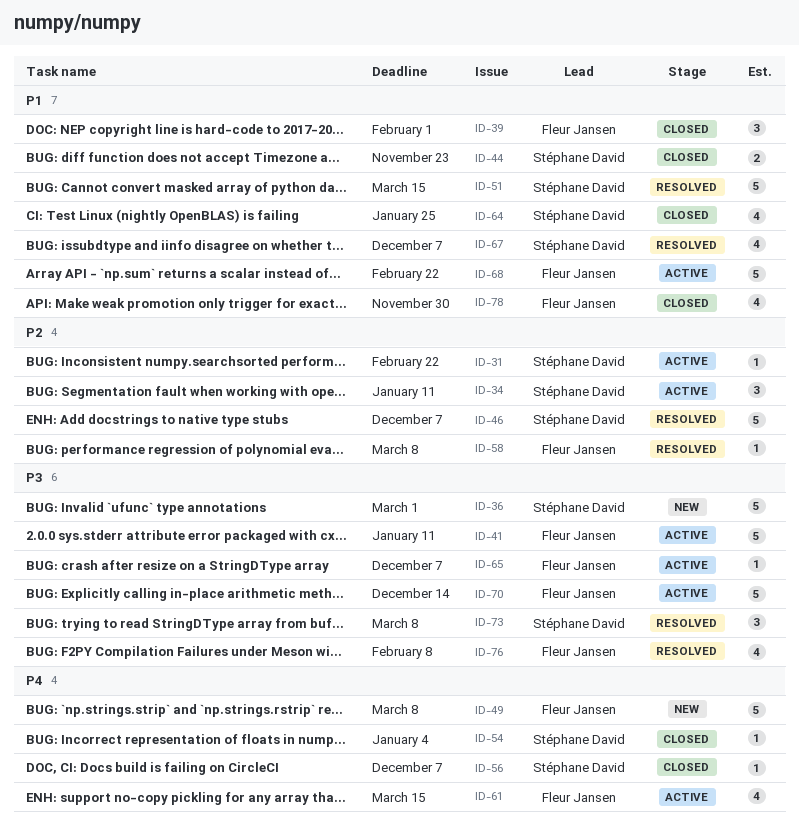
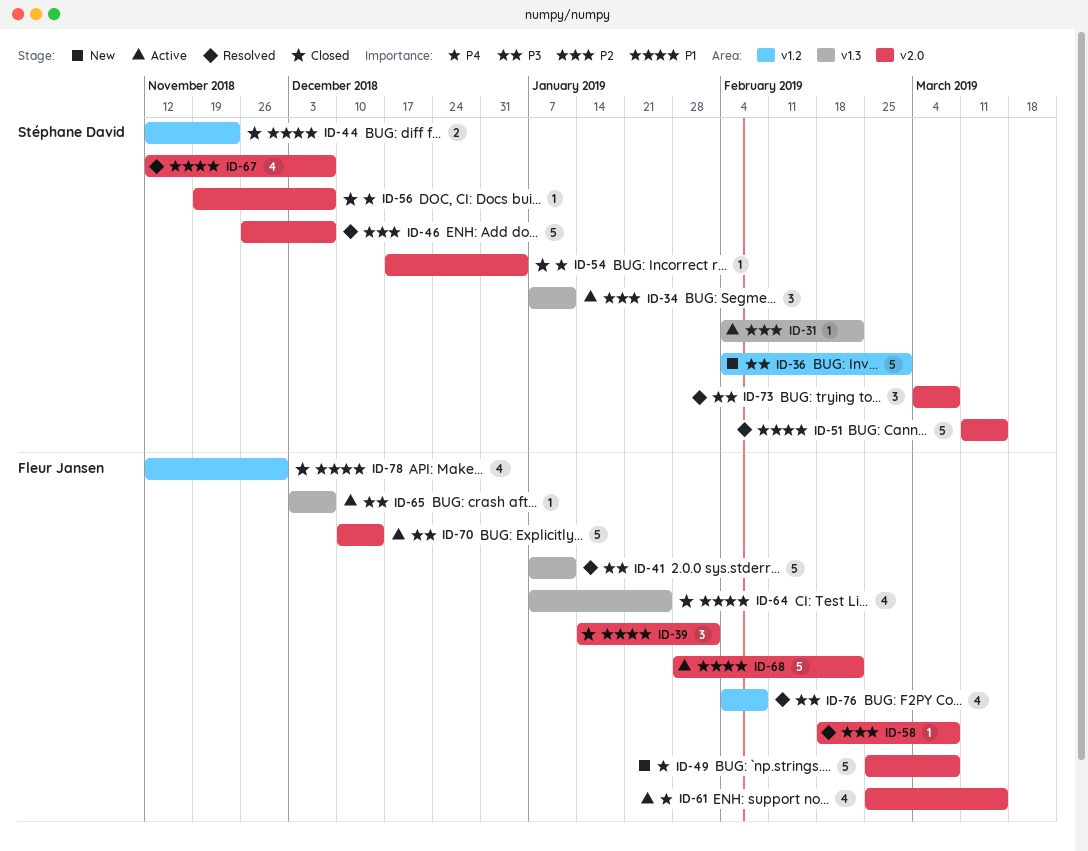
ID-41, status: Active -> Resolved
ID-64, owner: Stéphane David -> Fleur Jansen

